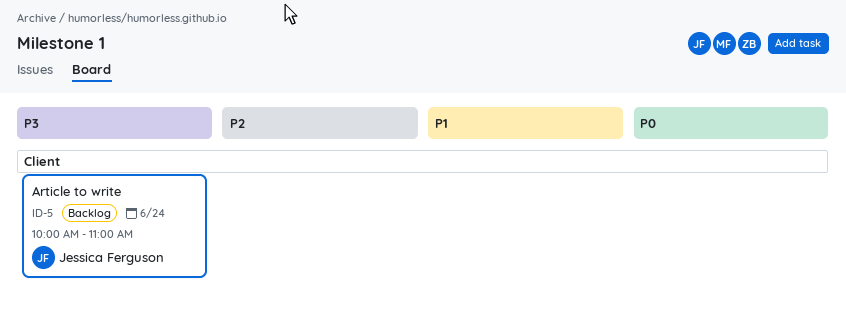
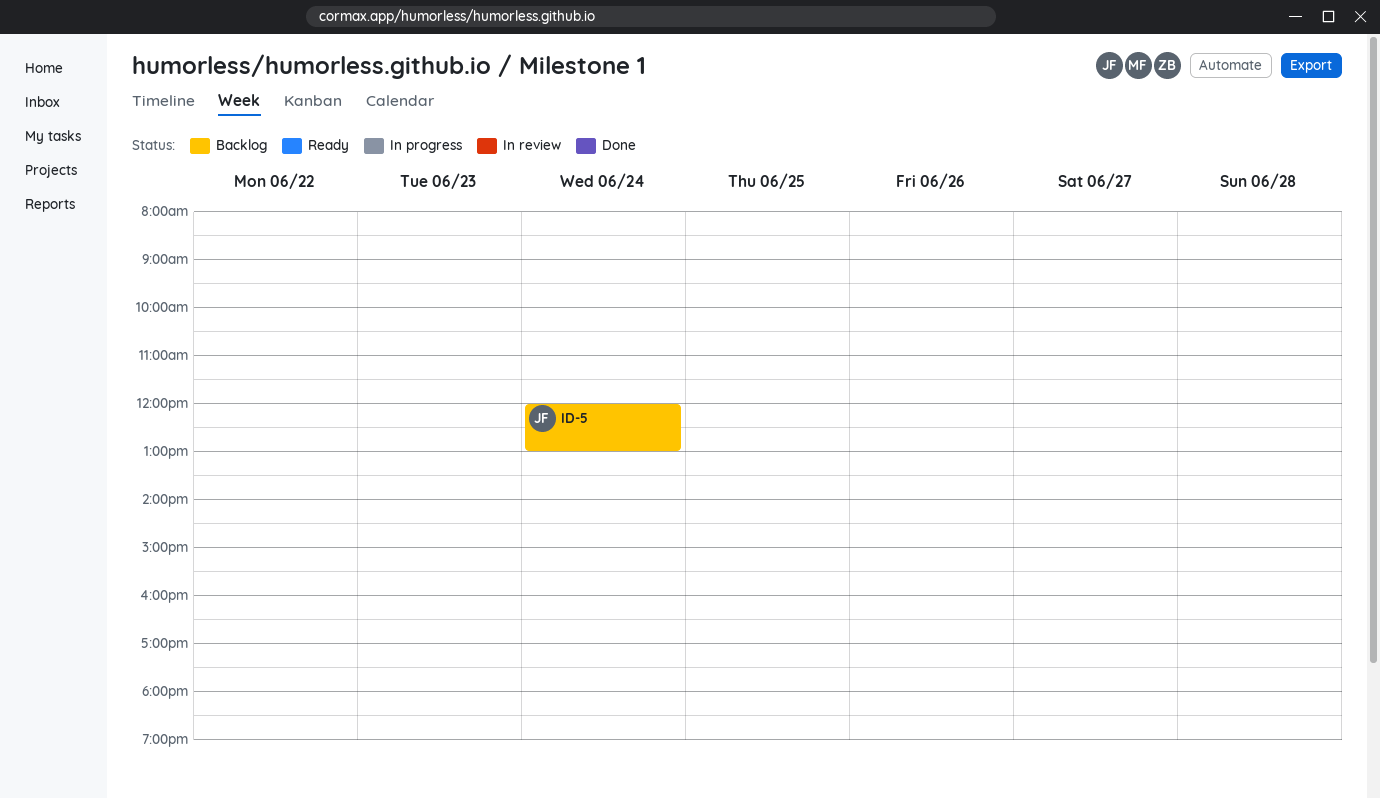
ID-5, begins: 10:00 -> 12:00
ID-5, ends: 11:00 -> 13:00

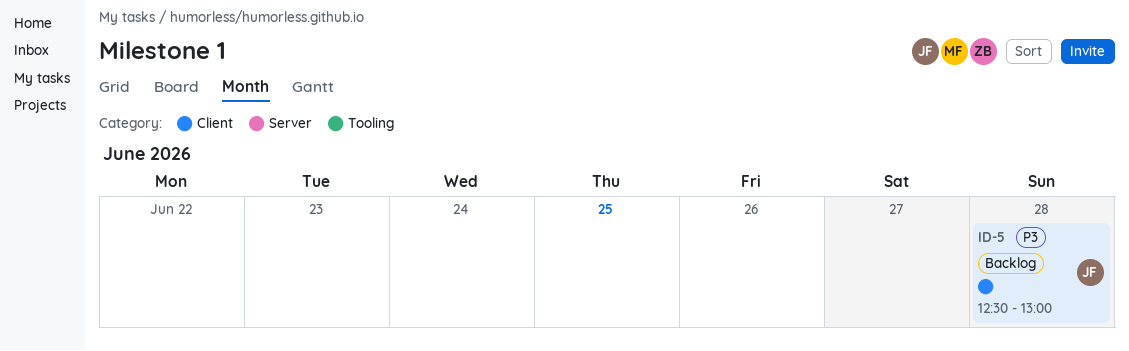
ID-5, day: Jun 24 -> Jun 28
ID-5, begins: 12:00 -> 12:30

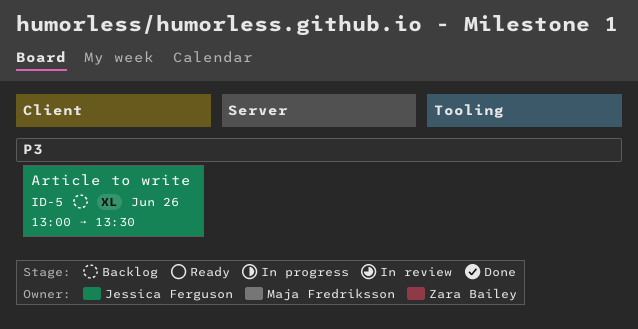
ID-5, day: Jun 28 -> Jun 26
ID-5, begins: 12:30 -> 13:00
ID-5, ends: 13:00 -> 13:30

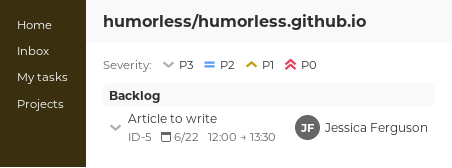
ID-5, day: Jun 26 -> Jun 22
ID-5, begins: 13:00 -> 12:00

